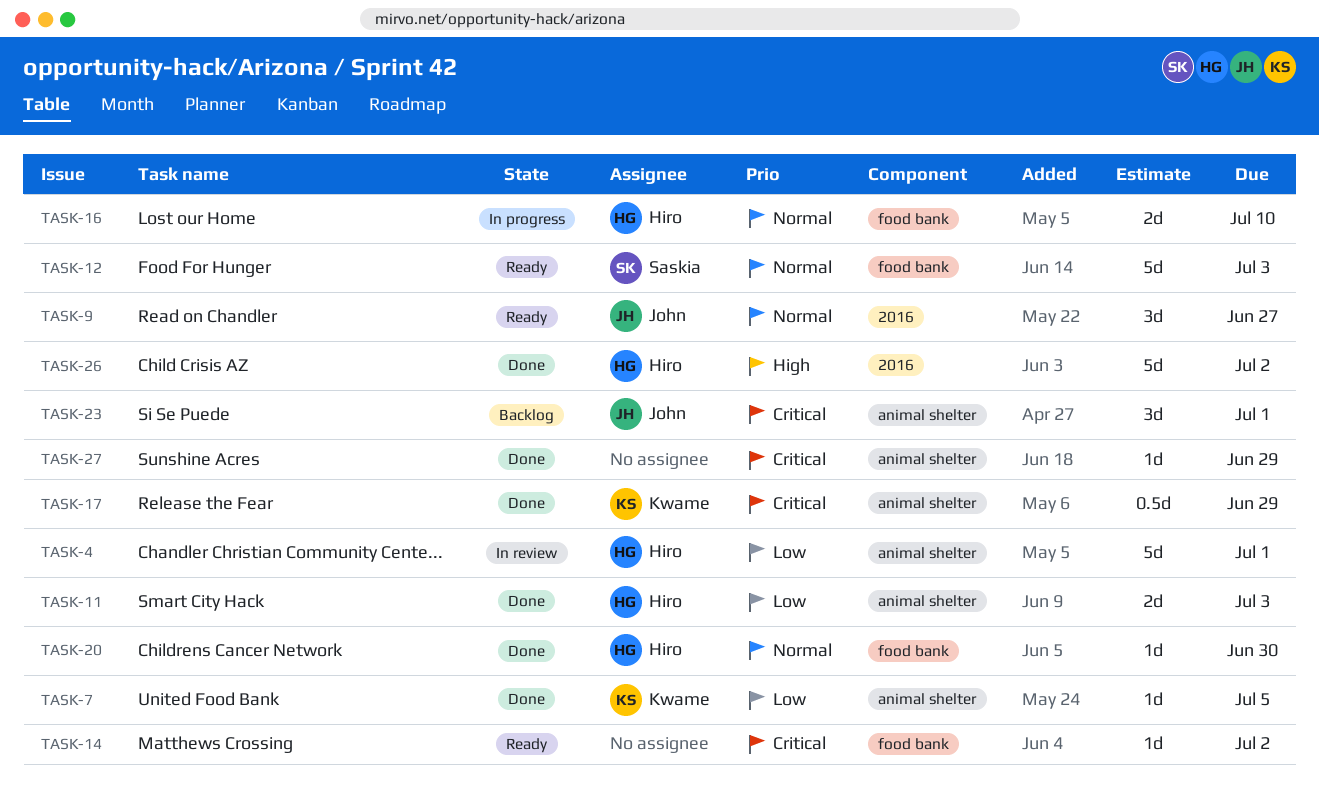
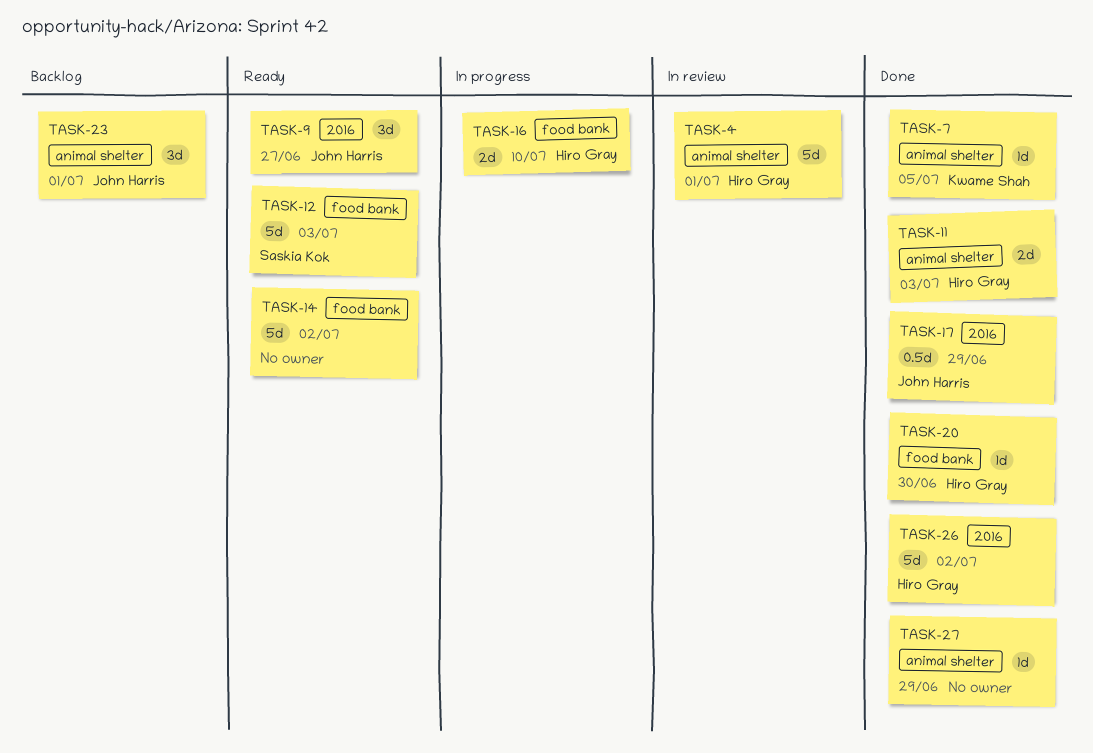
TASK-14, estimate: 1d -> 5d
TASK-17, owner: Kwame Shah -> John Harris
TASK-17, label: animal shelter -> 2016

